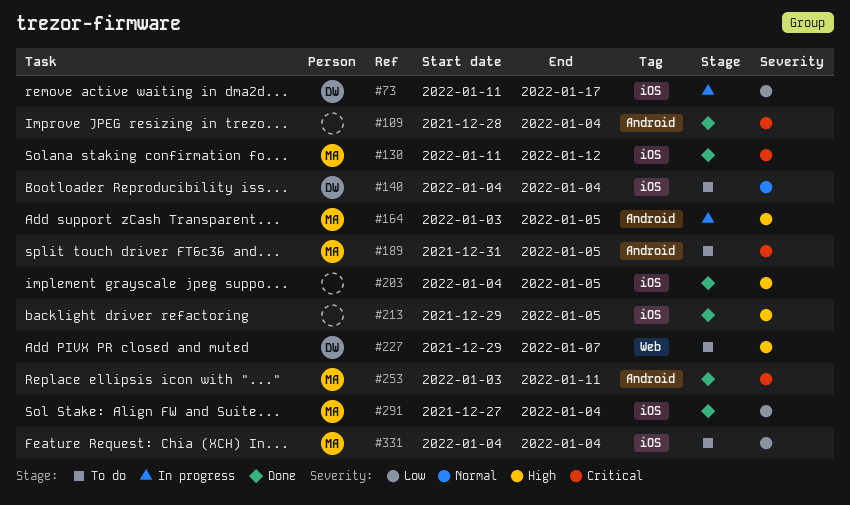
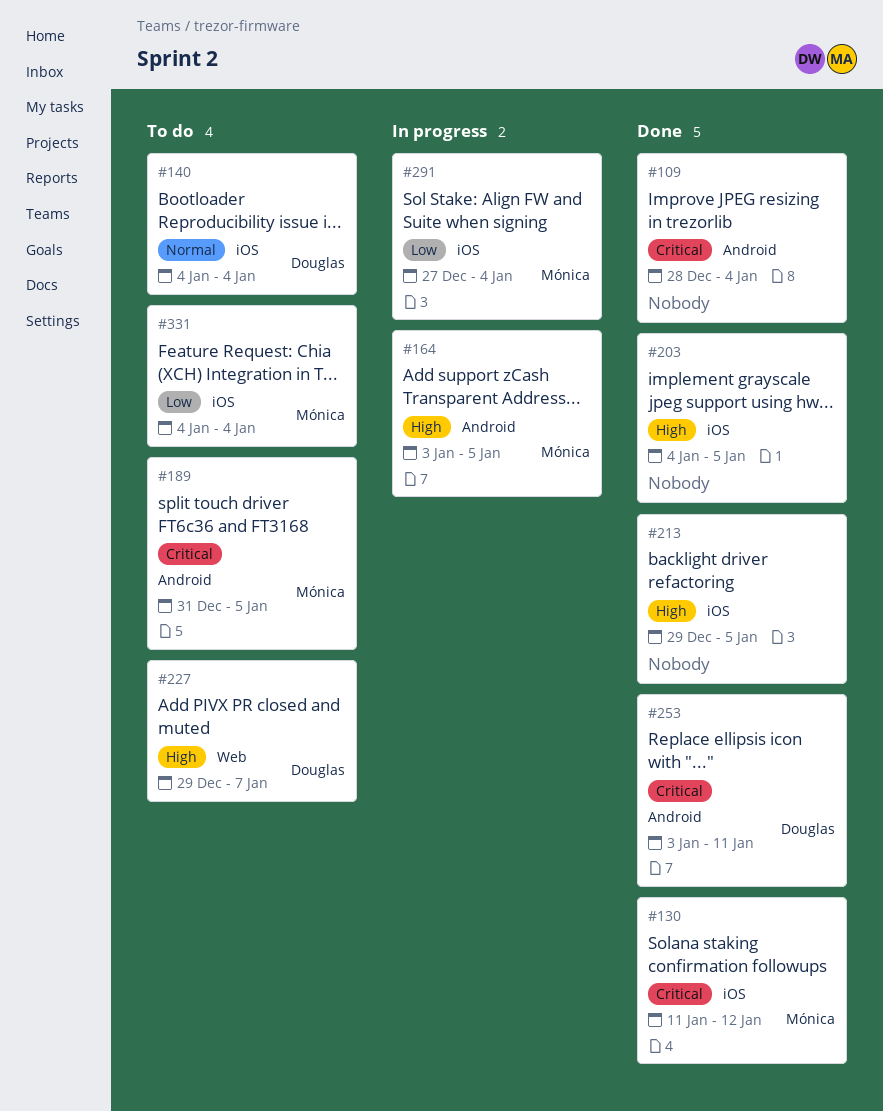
#73: present -> none
#253, owner: Mónica -> Douglas
#291, status: Done -> In progress

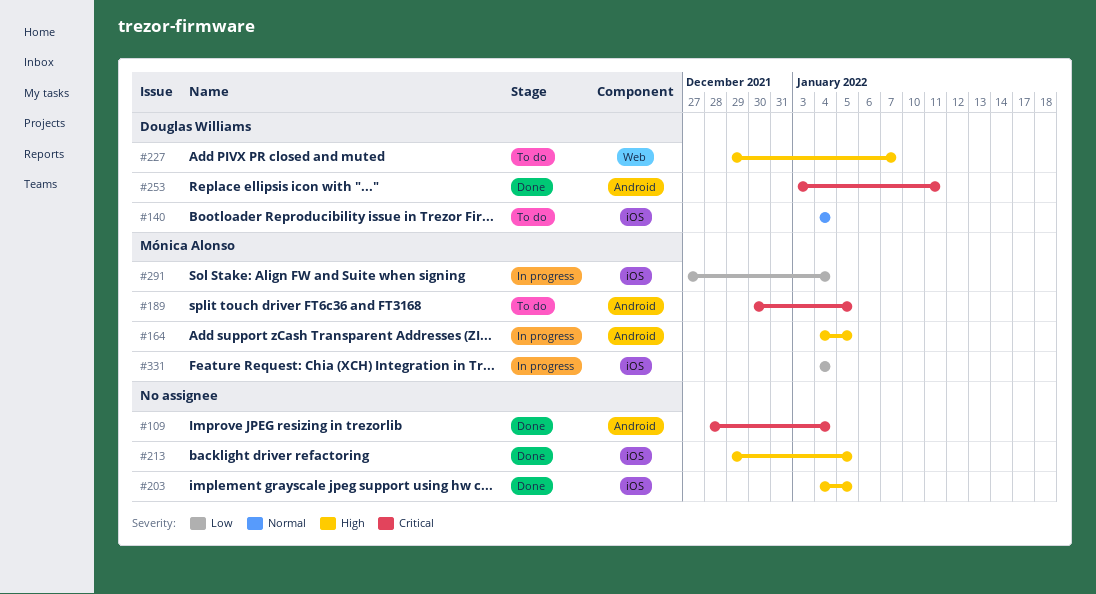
#130: present -> none
#164, start: Jan 3 -> Jan 4
#189, start: Dec 31 -> Dec 30
#331, status: To do -> In progress

